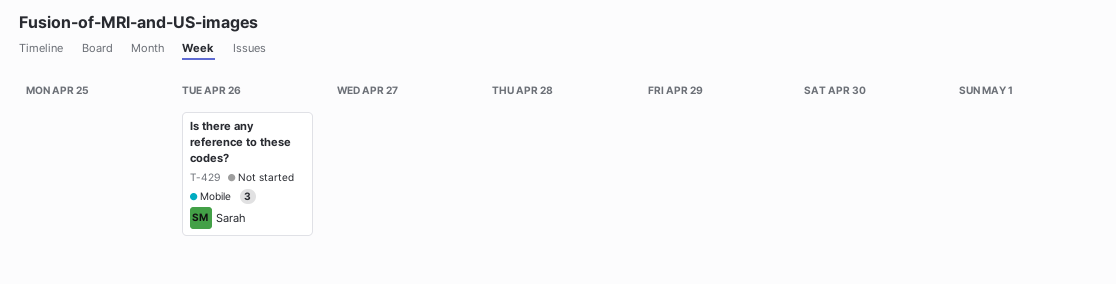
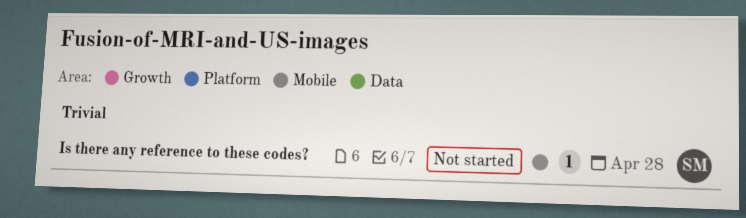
Is there any reference to these codes?, estimate: 3 -> 1
Is there any reference to these codes?, due: Apr 26 -> Apr 28

